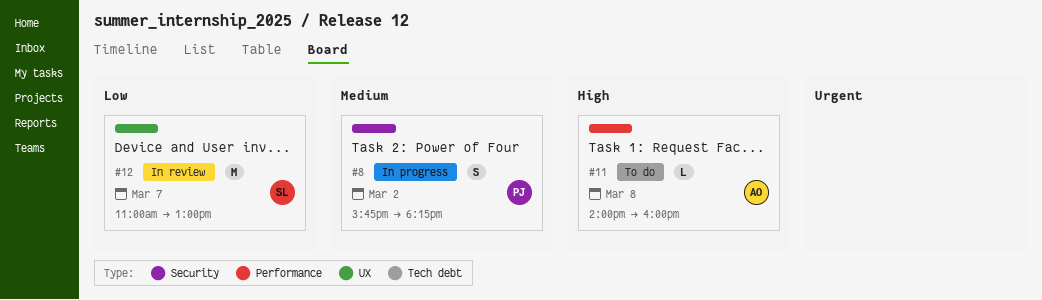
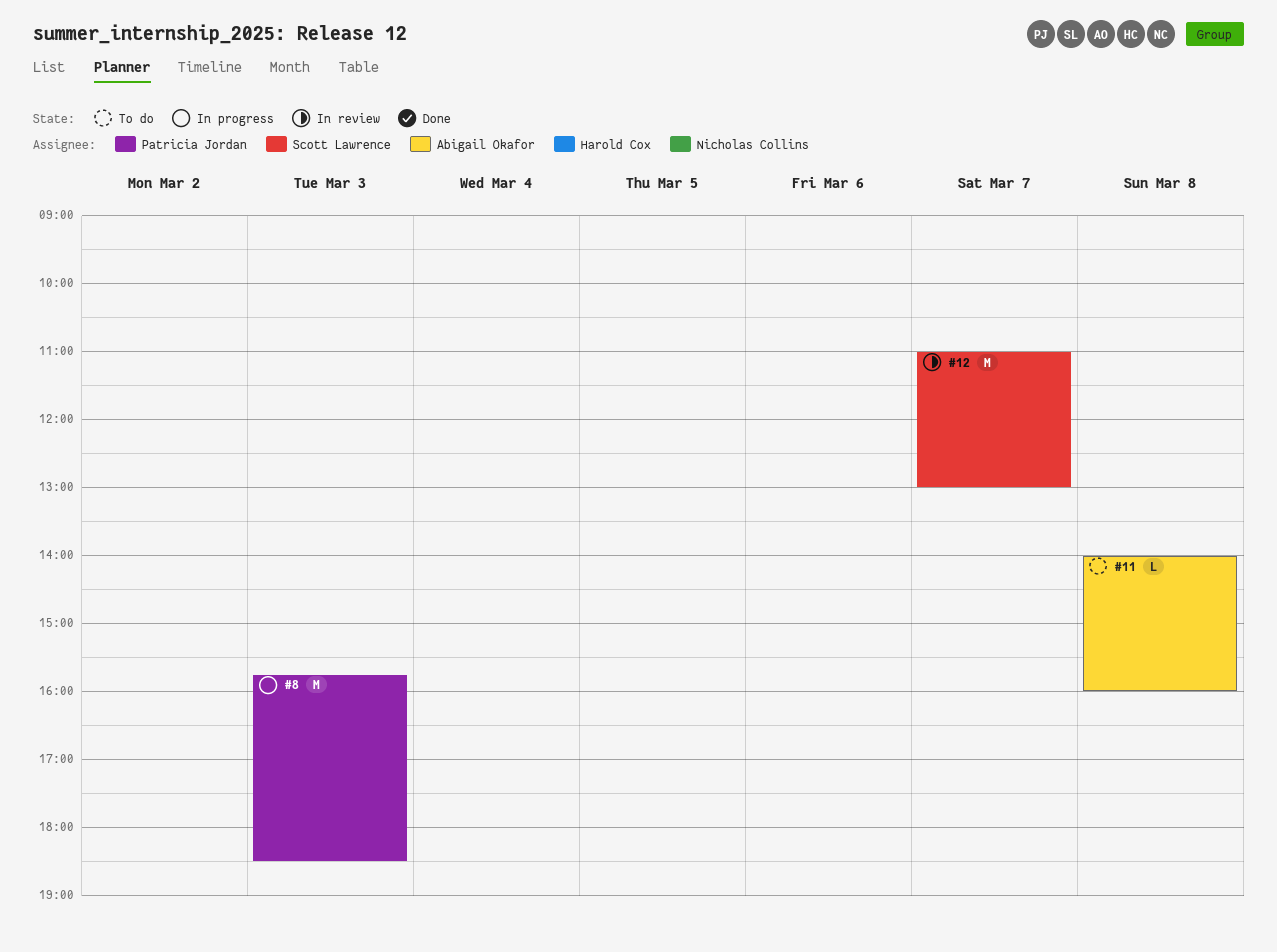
#8, estimate: S -> M
#8, day: Mar 2 -> Mar 3
#8, ends: 18:15 -> 18:30

